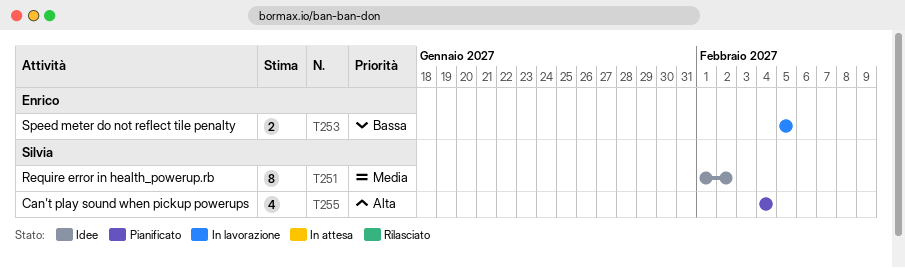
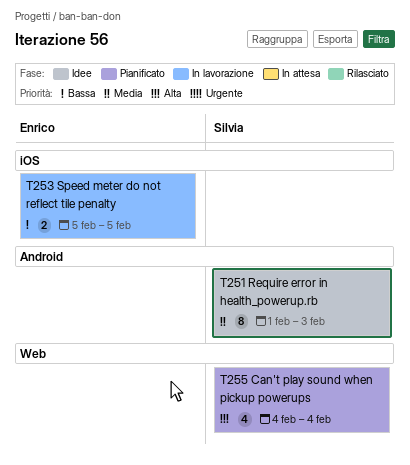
T251, due: Feb 2 -> Feb 3

